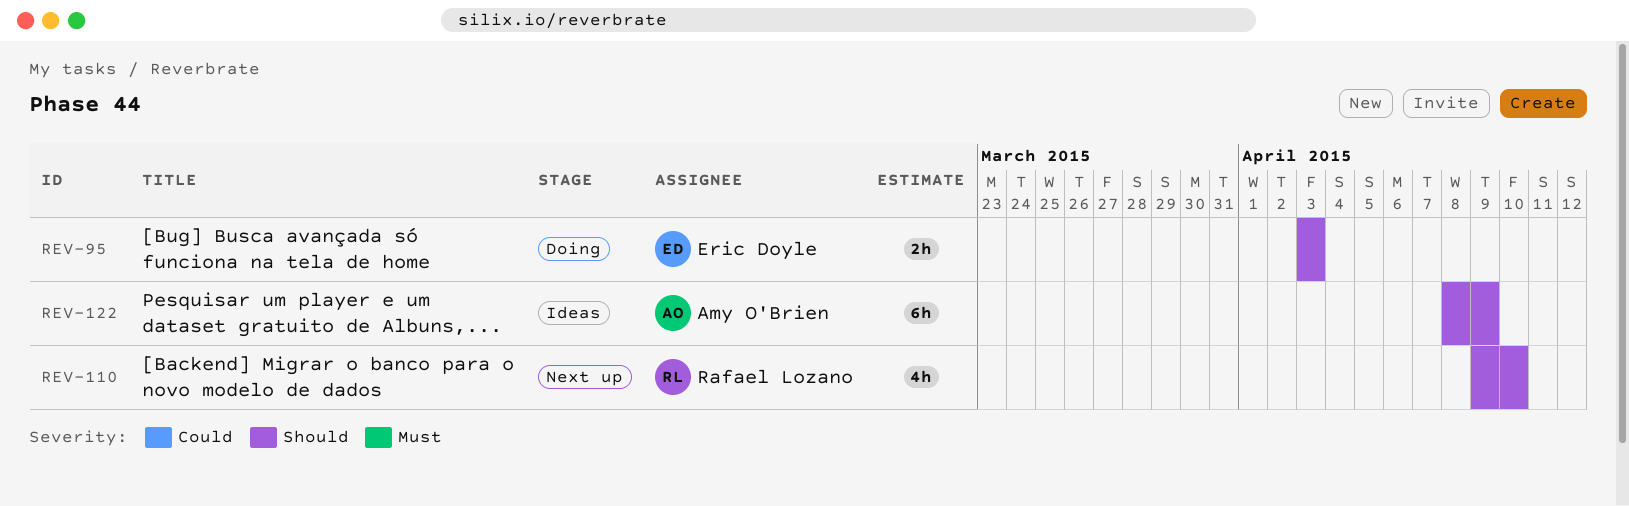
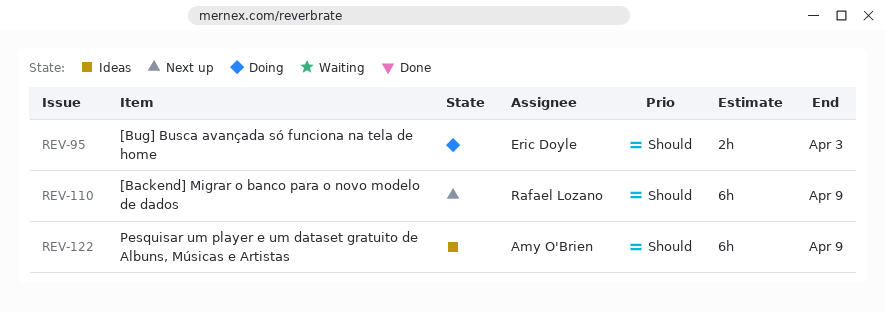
REV-110, estimate: 4h -> 6h
REV-110, due: Apr 10 -> Apr 9

